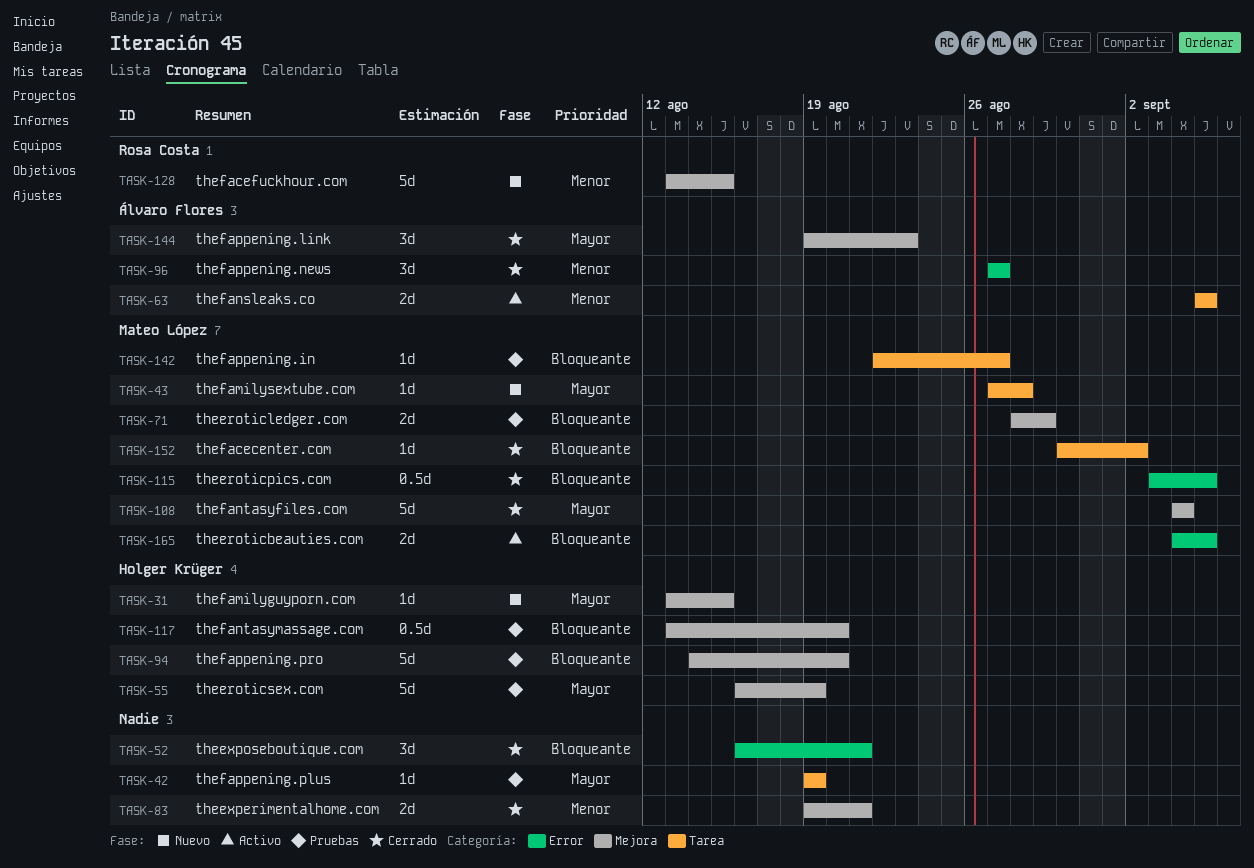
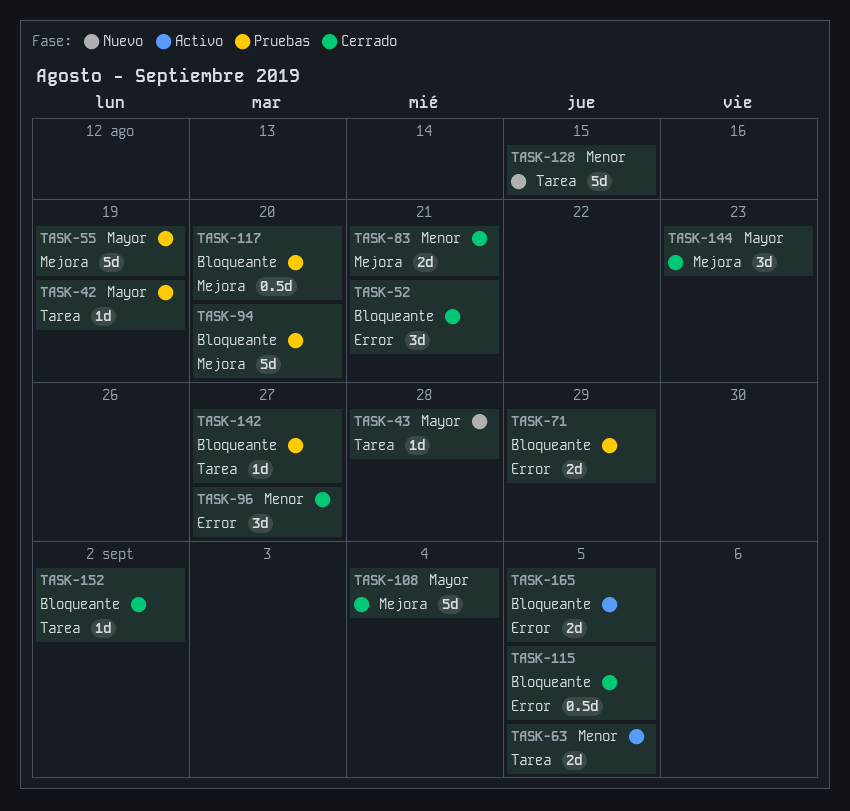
TASK-31: present -> none
TASK-71, label: Mejora -> Error
TASK-128, label: Mejora -> Tarea

